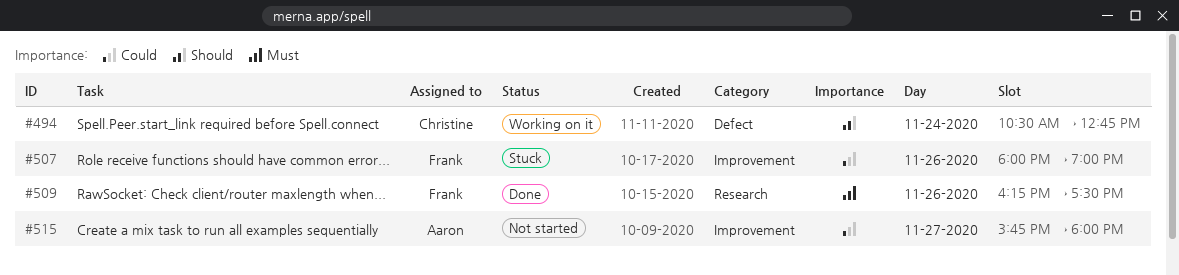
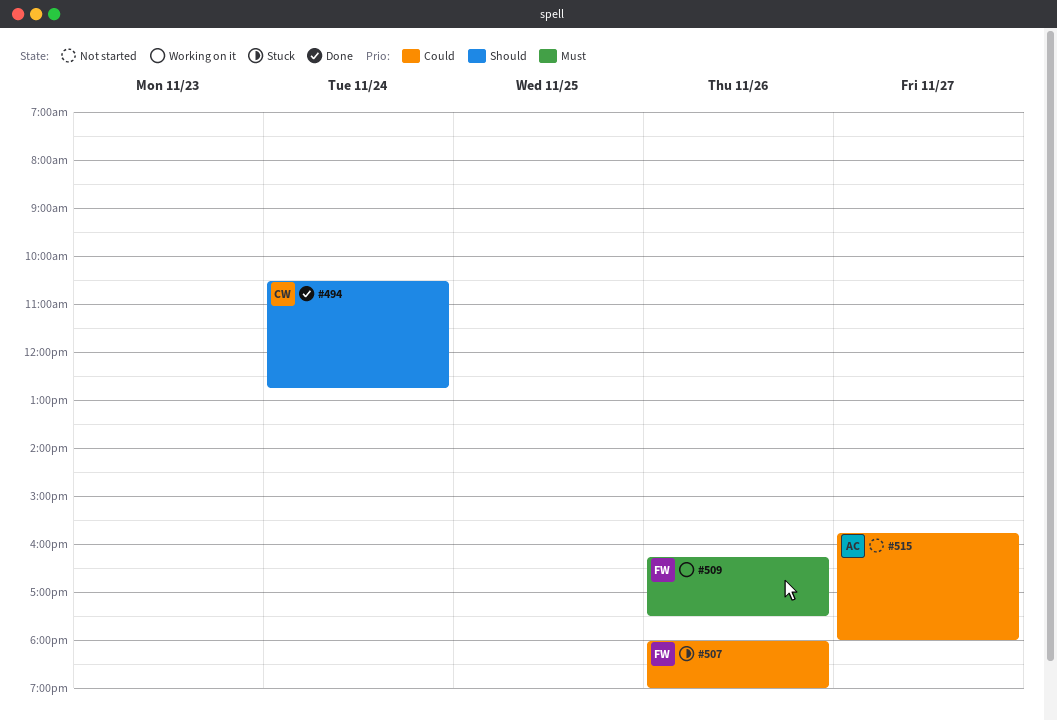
#494, status: Working on it -> Done
#509, status: Done -> Working on it

